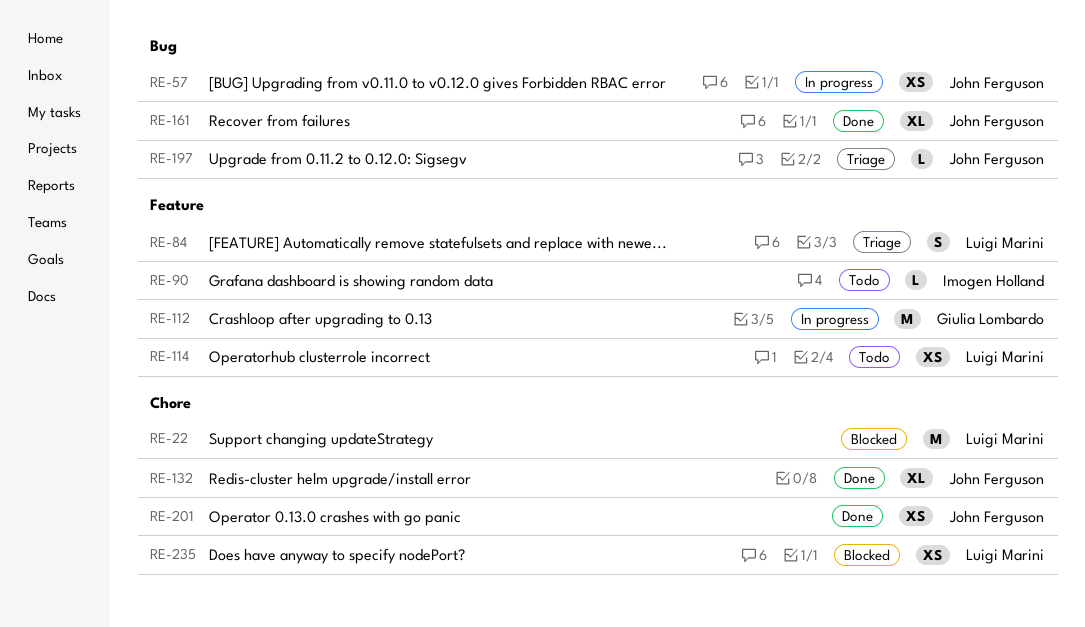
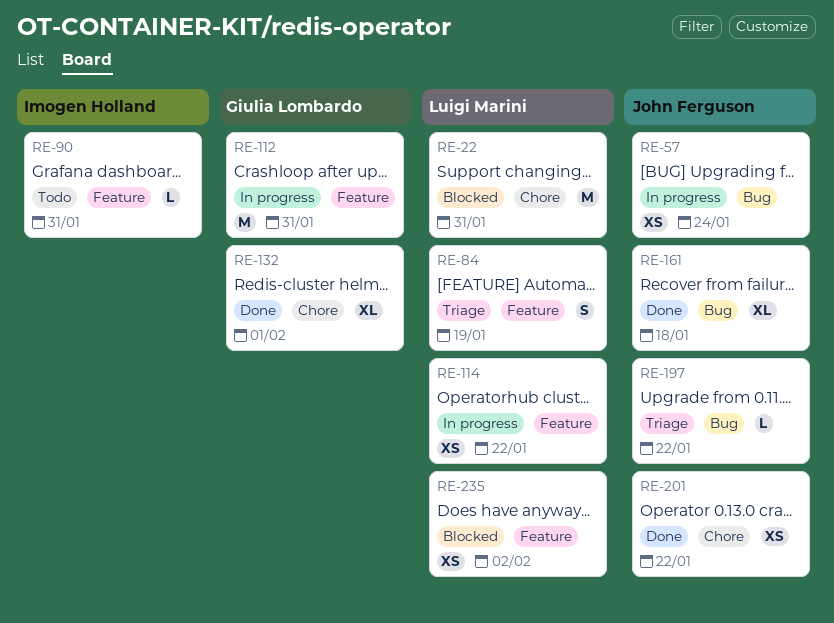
RE-114, status: Todo -> In progress
RE-132, owner: John Ferguson -> Giulia Lombardo
RE-235, label: Chore -> Feature

